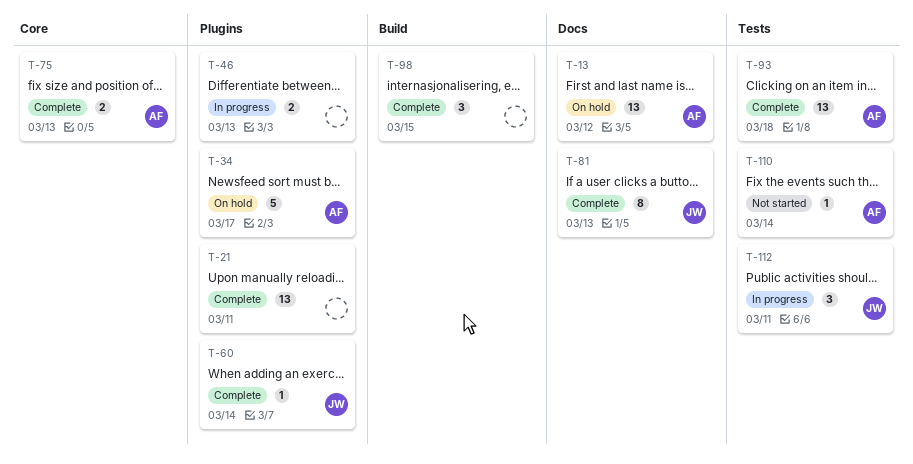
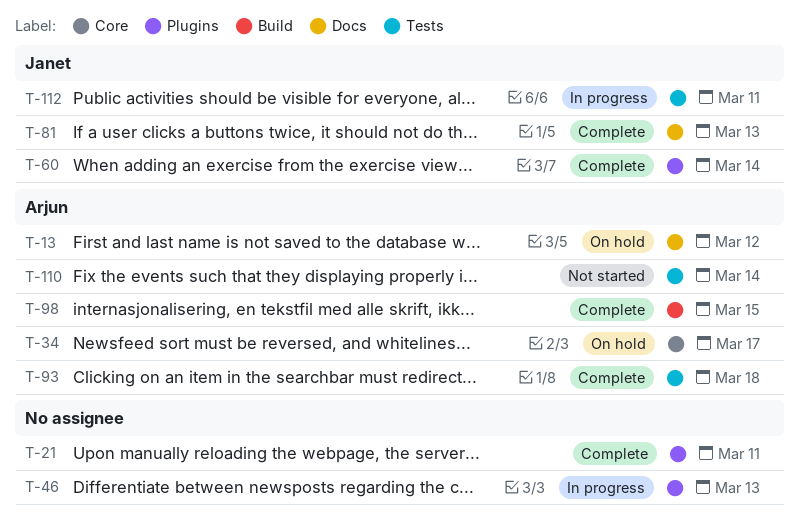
T-34, label: Plugins -> Core
T-75: present -> none
T-98, owner: none -> Arjun

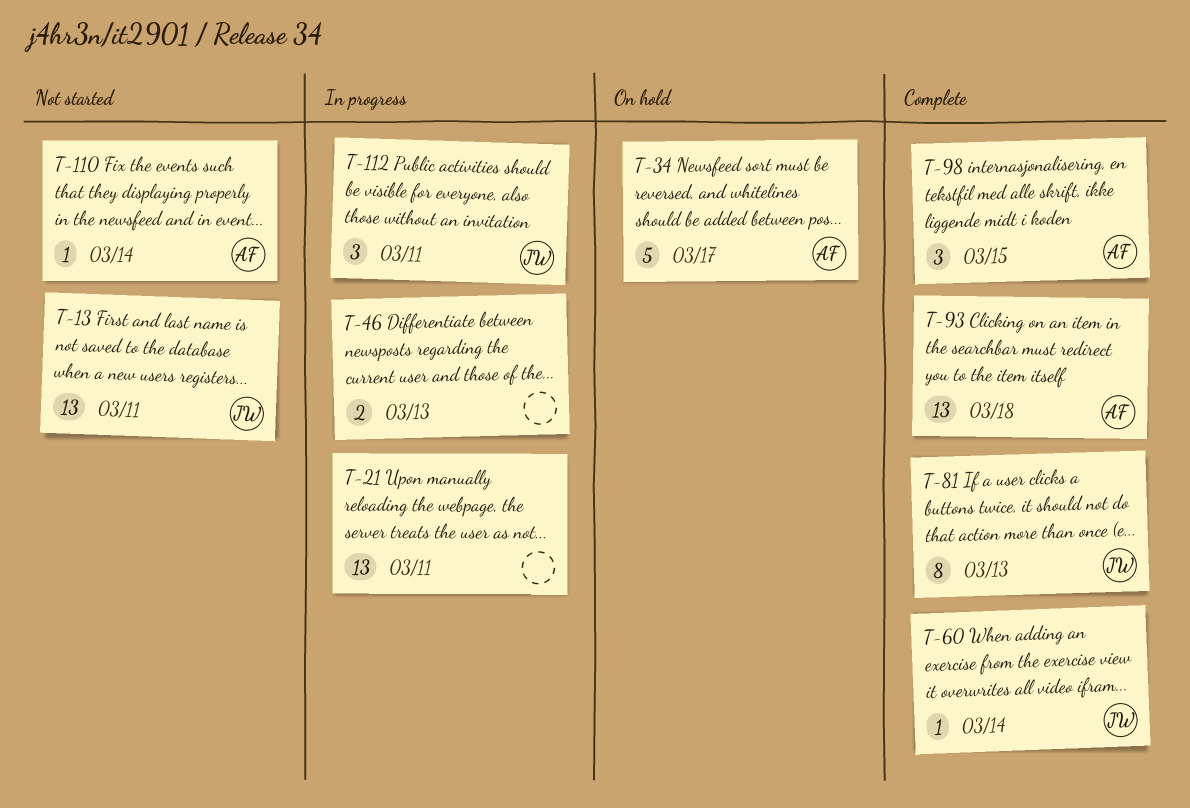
T-13, status: On hold -> Not started
T-13, owner: Arjun -> Janet
T-13, due: Mar 12 -> Mar 11
T-21, status: Complete -> In progress

